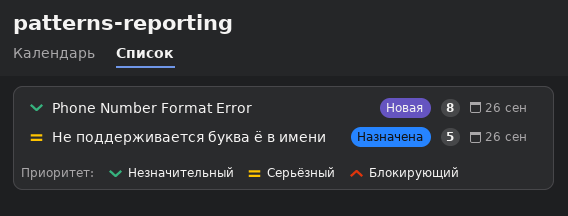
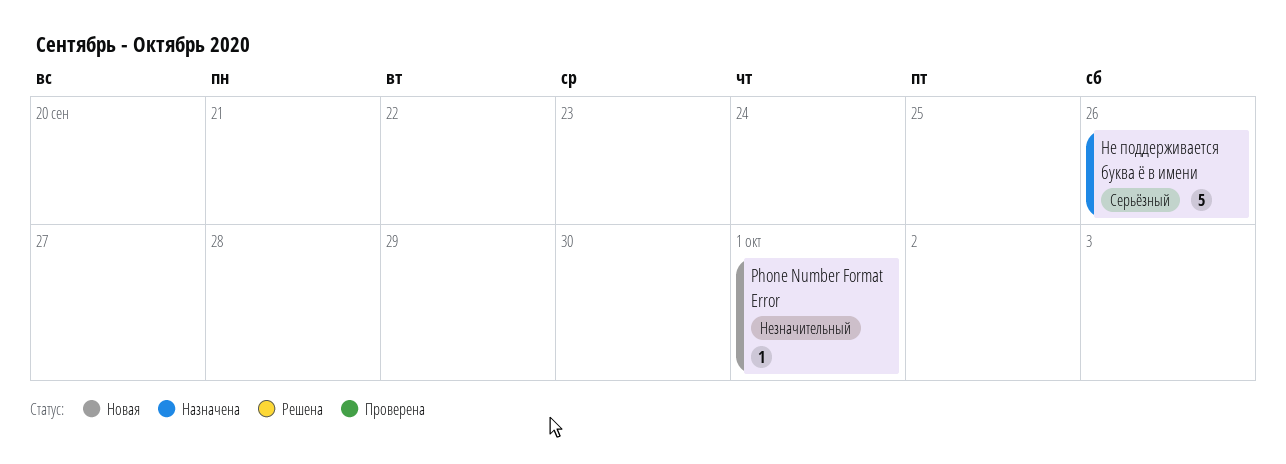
Phone Number Format Error, estimate: 8 -> 1
Phone Number Format Error, due: Sep 26 -> Oct 1

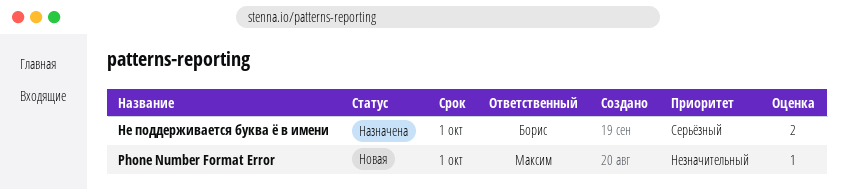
Не поддерживается буква ё в имени, estimate: 5 -> 2
Не поддерживается буква ё в имени, due: Sep 26 -> Oct 1

